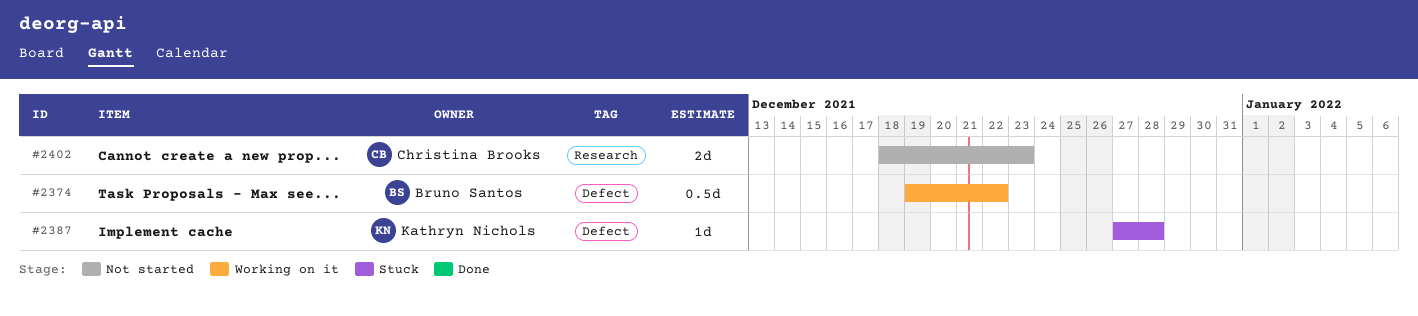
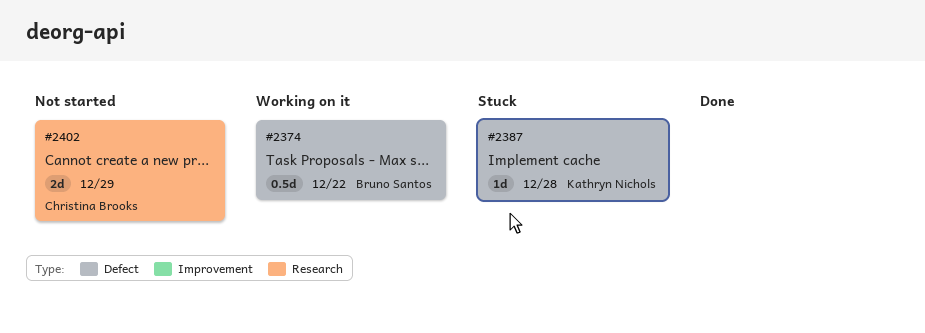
#2402, due: Dec 23 -> Dec 29

